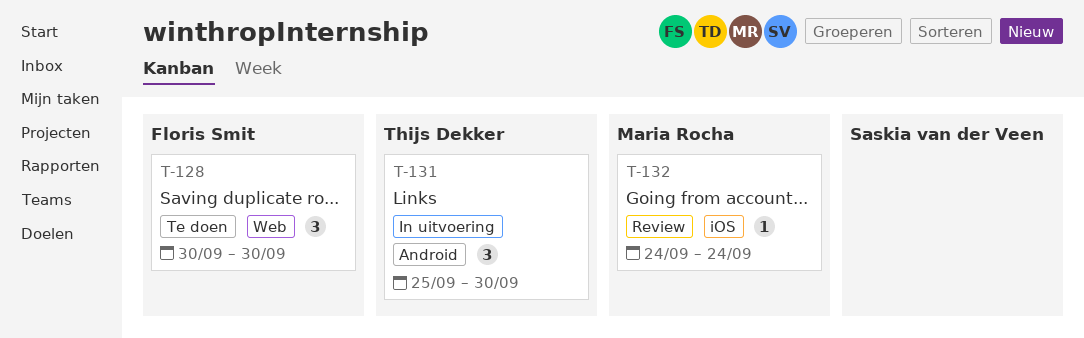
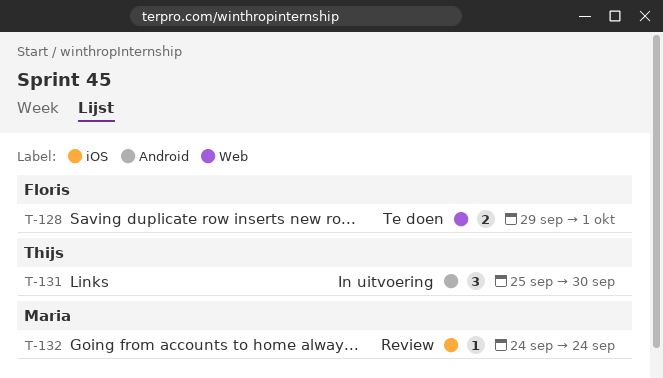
T-128, estimate: 3 -> 2
T-128, start: Sep 30 -> Sep 29
T-128, due: Sep 30 -> Oct 1

